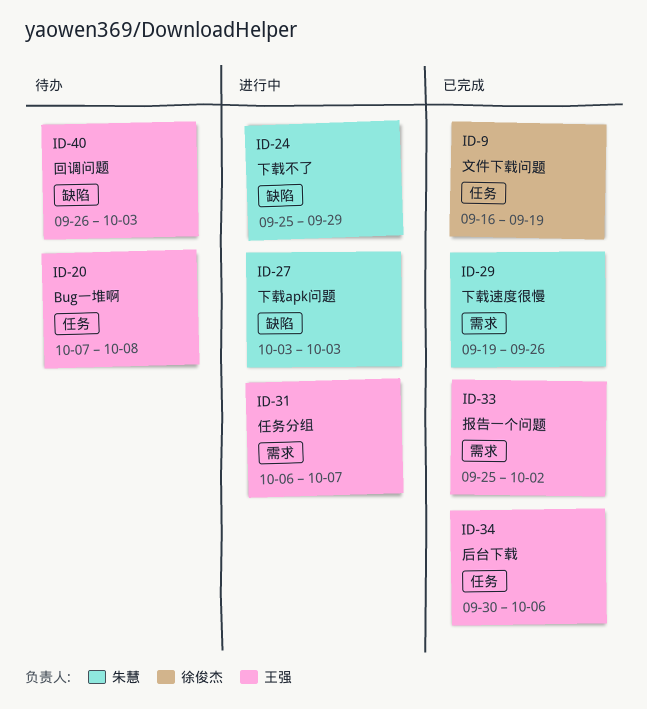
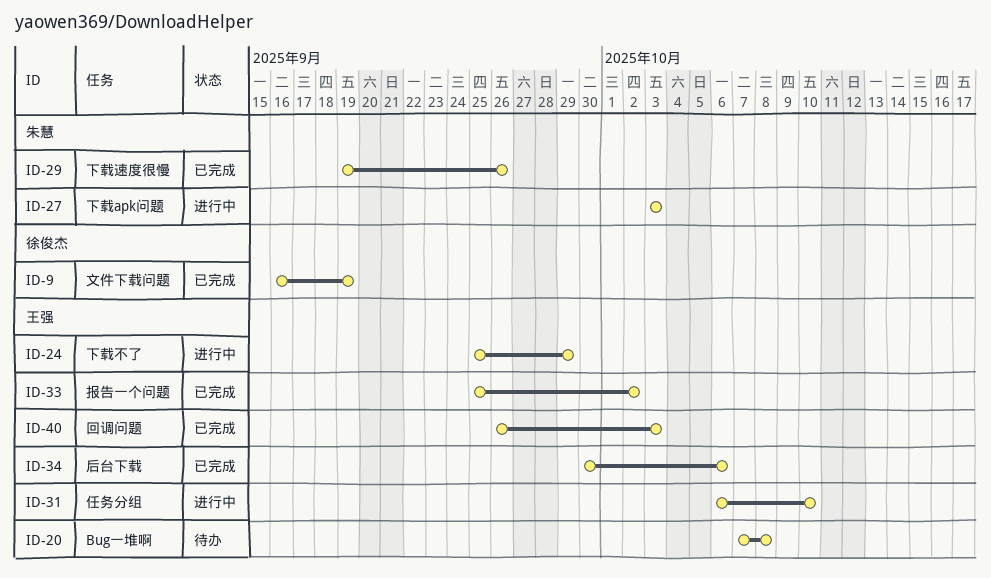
ID-24, owner: 朱慧 -> 王强
ID-31, due: Oct 7 -> Oct 10
ID-40, status: 待办 -> 已完成

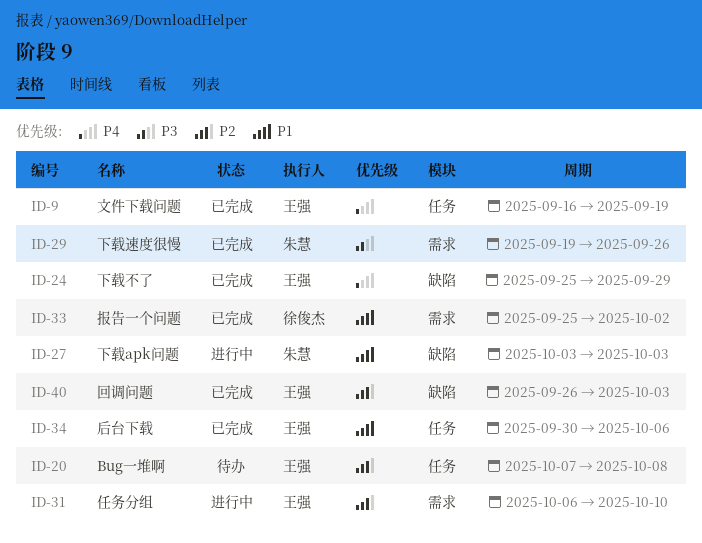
ID-9, owner: 徐俊杰 -> 王强
ID-24, status: 进行中 -> 已完成
ID-33, owner: 王强 -> 徐俊杰

